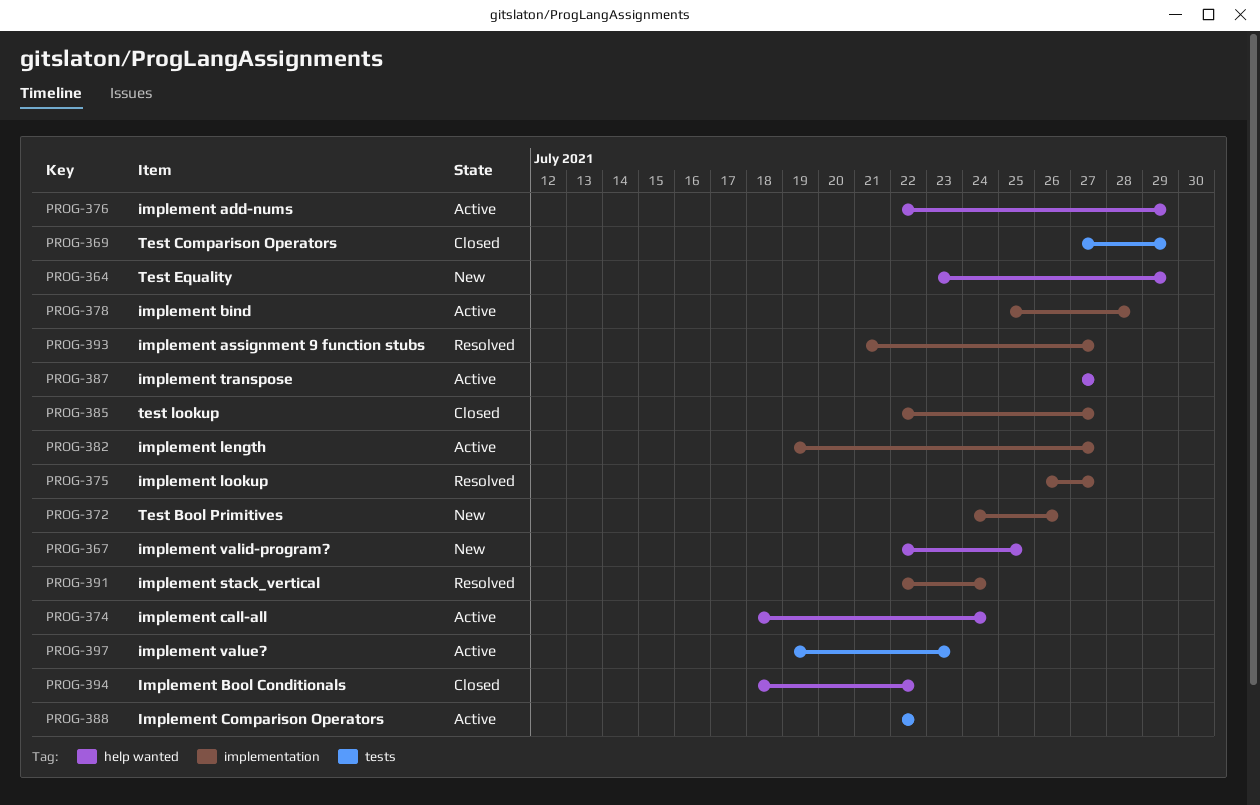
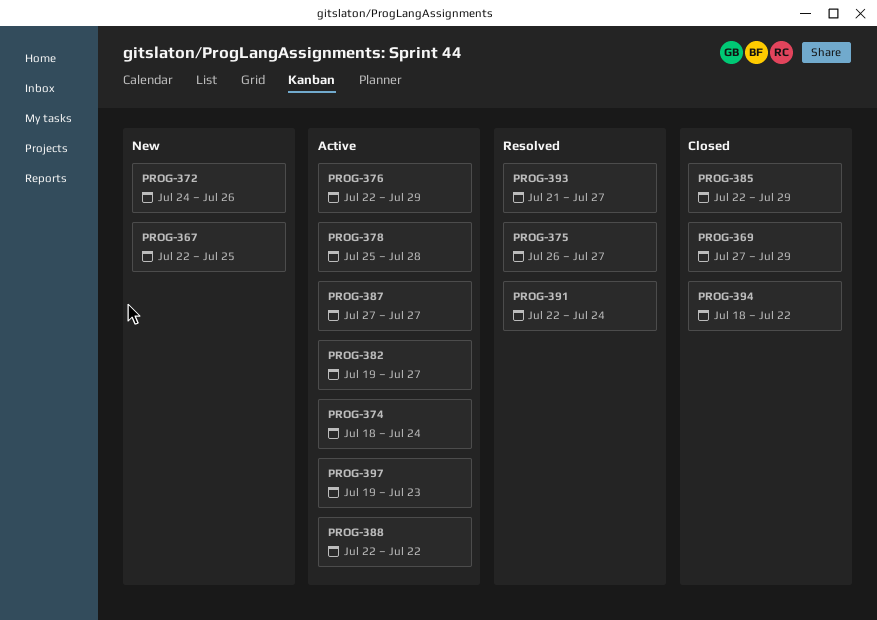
PROG-364: present -> none
PROG-385, due: Jul 27 -> Jul 29

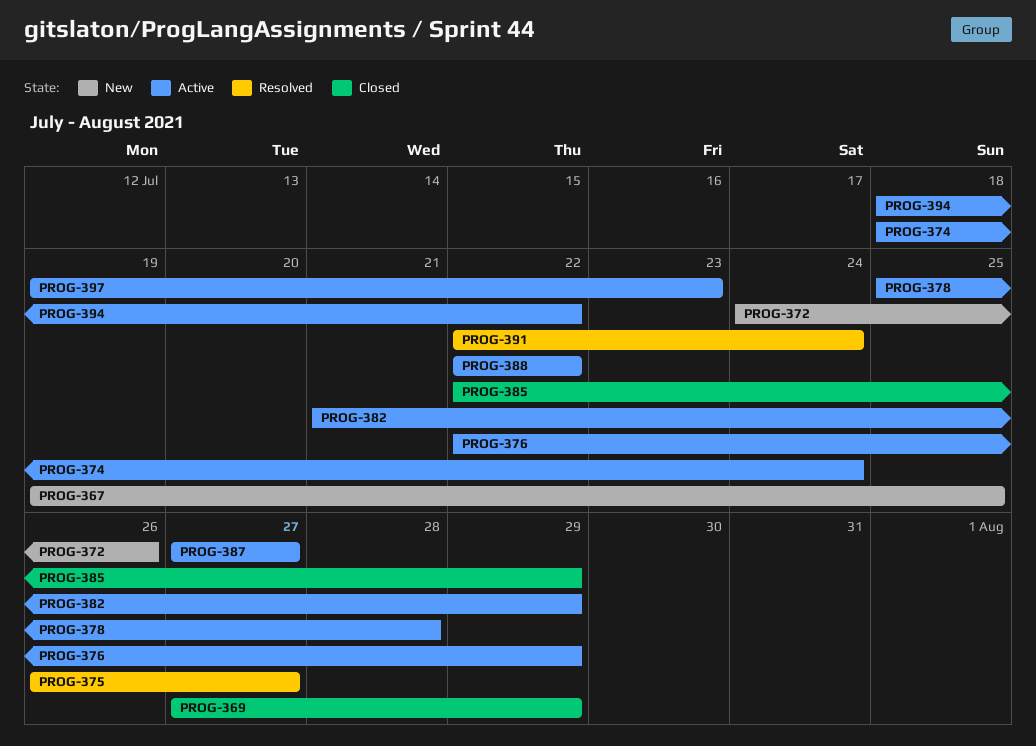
PROG-367, start: Jul 22 -> Jul 19
PROG-382, start: Jul 19 -> Jul 21
PROG-382, due: Jul 27 -> Jul 29
PROG-393: present -> none
PROG-394, status: Closed -> Active

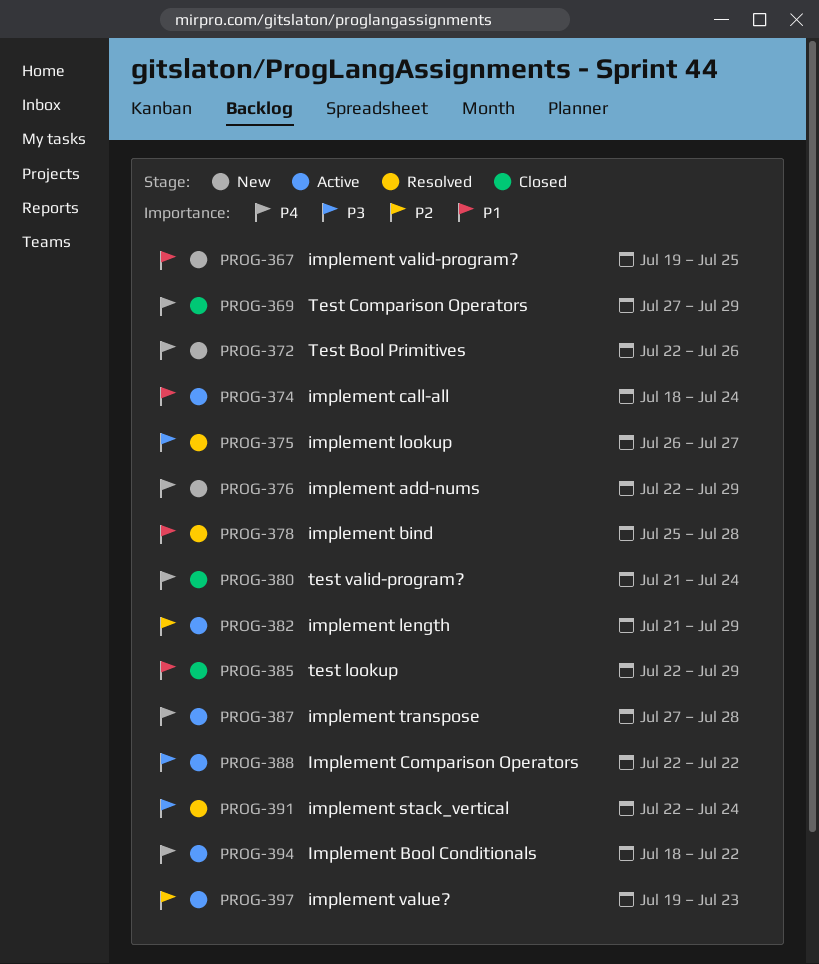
PROG-372, start: Jul 24 -> Jul 22
PROG-376, status: Active -> New
PROG-378, status: Active -> Resolved
PROG-380: none -> present
PROG-387, due: Jul 27 -> Jul 28

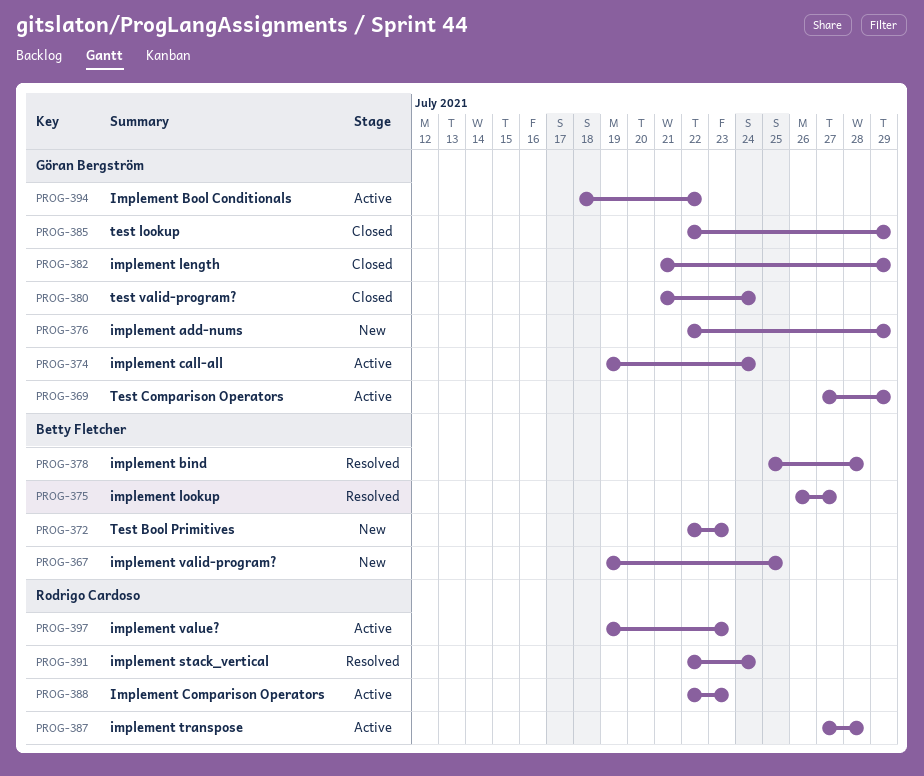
PROG-369, status: Closed -> Active
PROG-372, due: Jul 26 -> Jul 23
PROG-374, start: Jul 18 -> Jul 19
PROG-382, status: Active -> Closed
PROG-388, due: Jul 22 -> Jul 23

